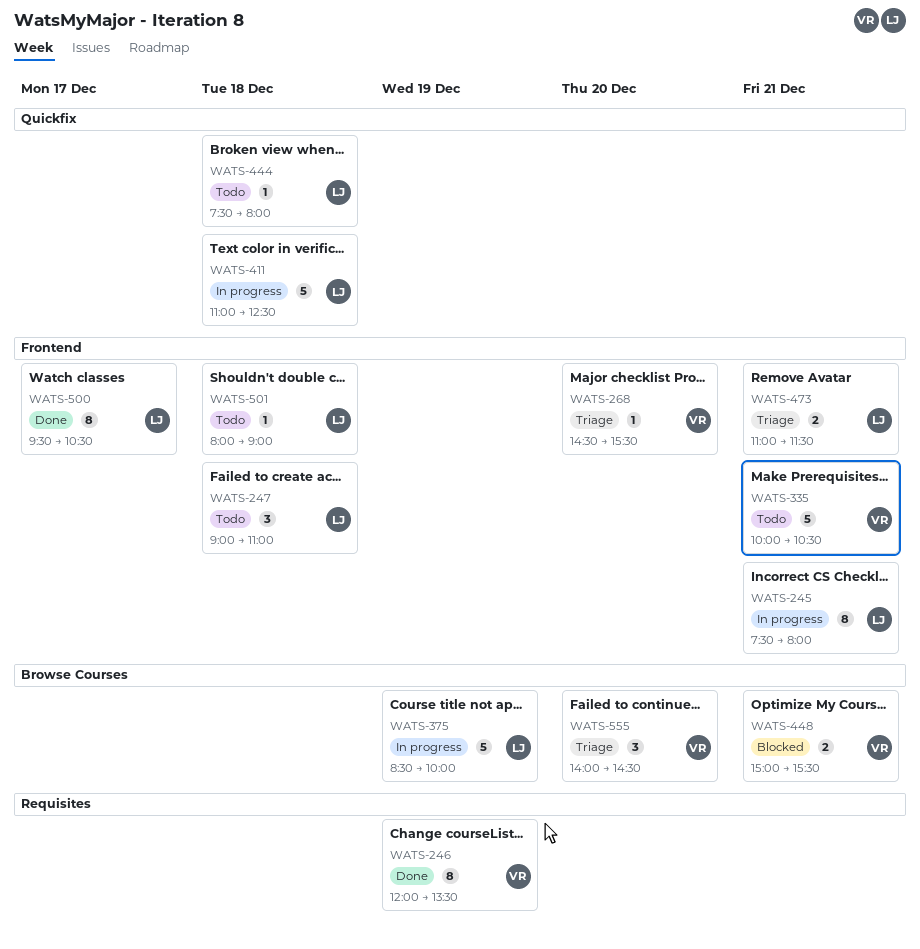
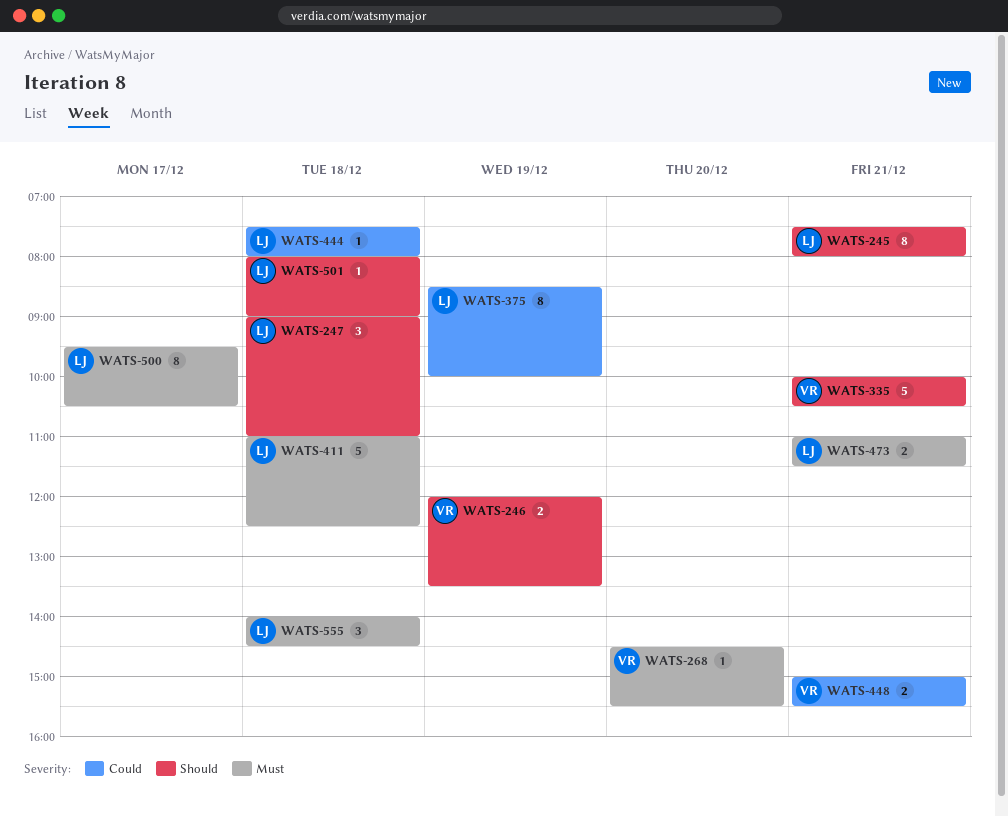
WATS-246, estimate: 8 -> 2
WATS-375, estimate: 5 -> 8
WATS-555, owner: VR -> LJ
WATS-555, day: Dec 20 -> Dec 18

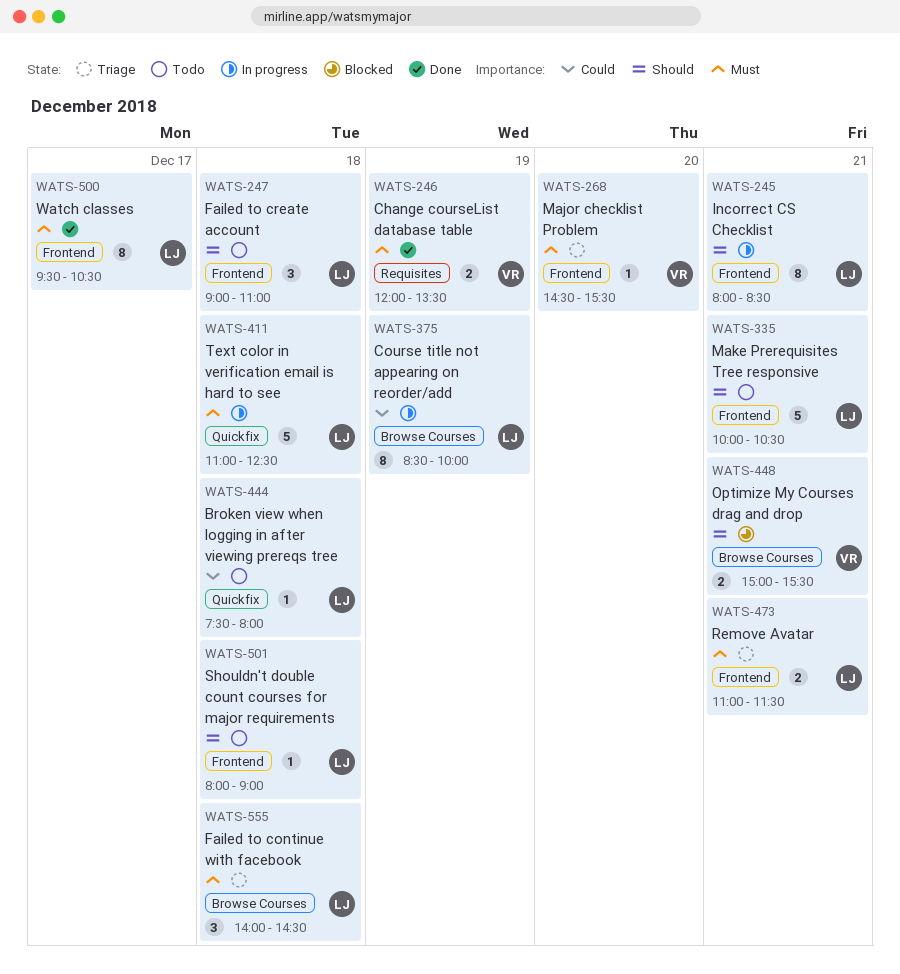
WATS-245, begins: 07:30 -> 08:00
WATS-245, ends: 08:00 -> 08:30
WATS-246, priority: Should -> Must
WATS-335, owner: VR -> LJ
WATS-448, priority: Could -> Should

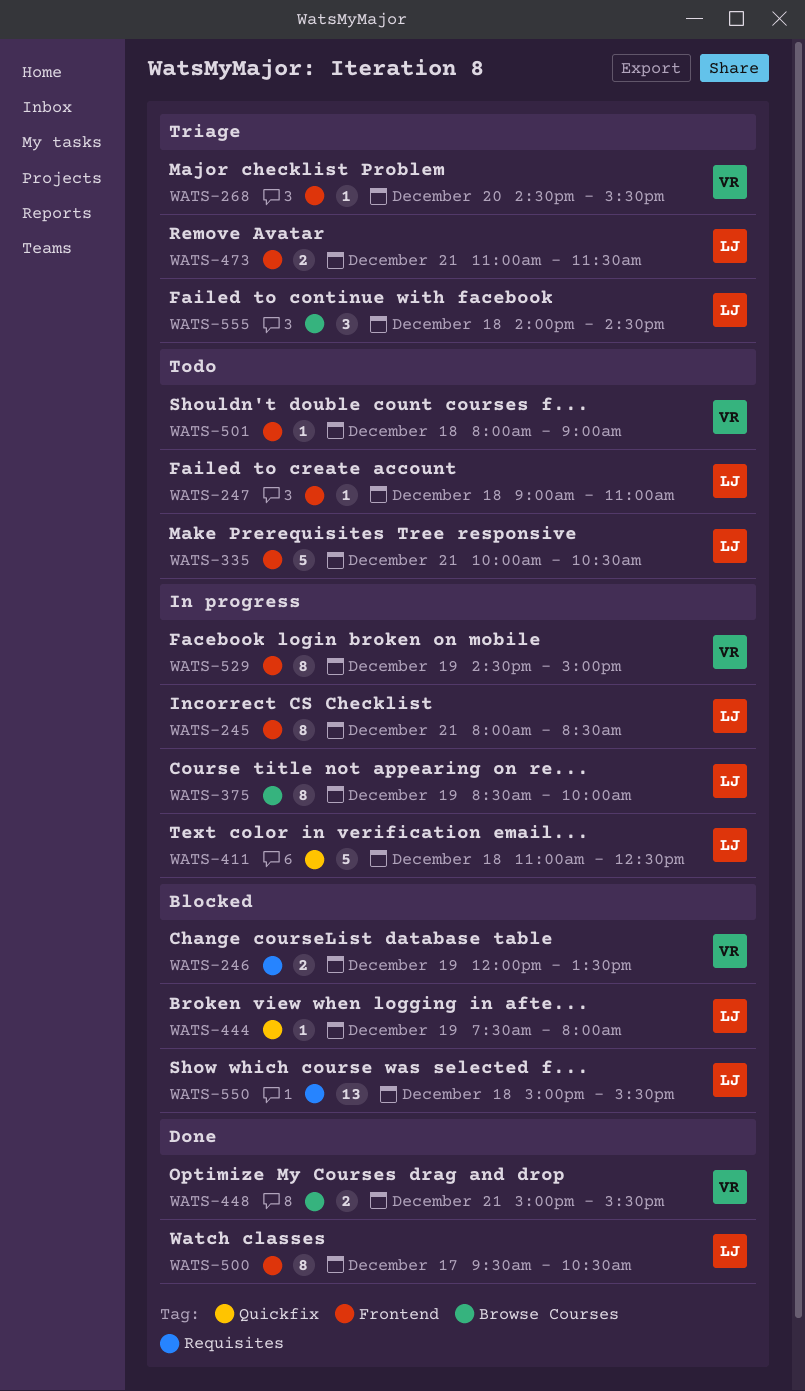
WATS-246, status: Done -> Blocked
WATS-247, estimate: 3 -> 1
WATS-444, status: Todo -> Blocked
WATS-444, day: Dec 18 -> Dec 19
WATS-448, status: Blocked -> Done
WATS-501, owner: LJ -> VR
WATS-529: none -> present
WATS-550: none -> present

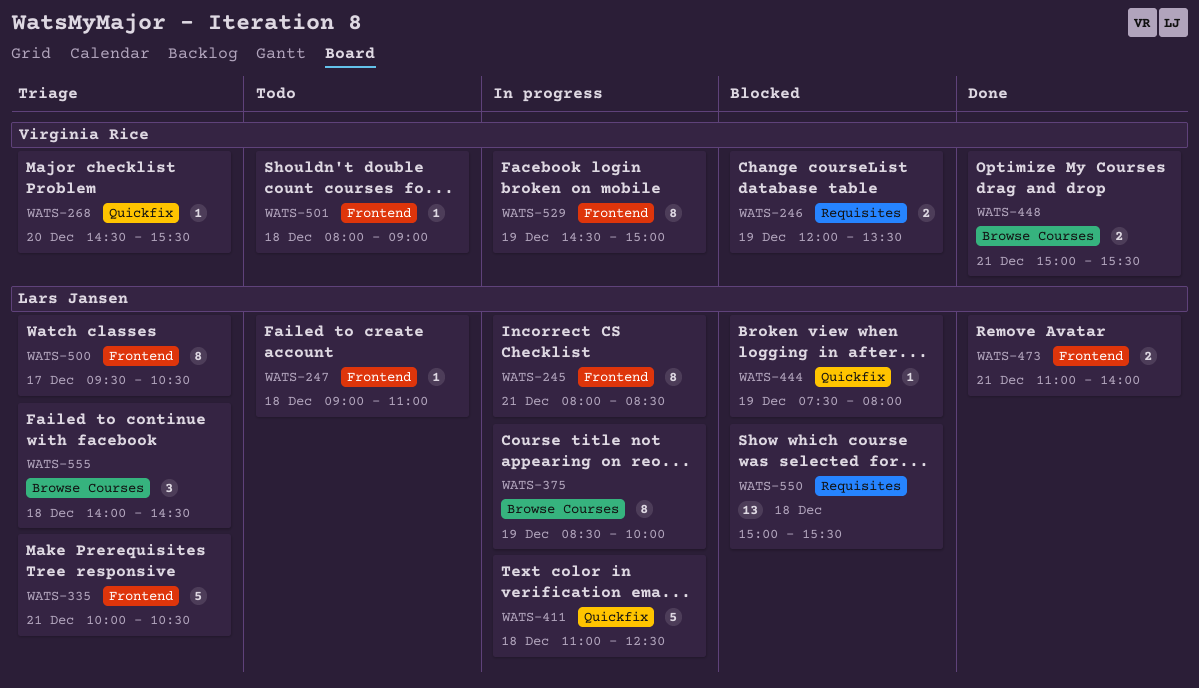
WATS-268, label: Frontend -> Quickfix
WATS-335, status: Todo -> Triage
WATS-473, status: Triage -> Done
WATS-473, ends: 11:30 -> 14:00
WATS-500, status: Done -> Triage

